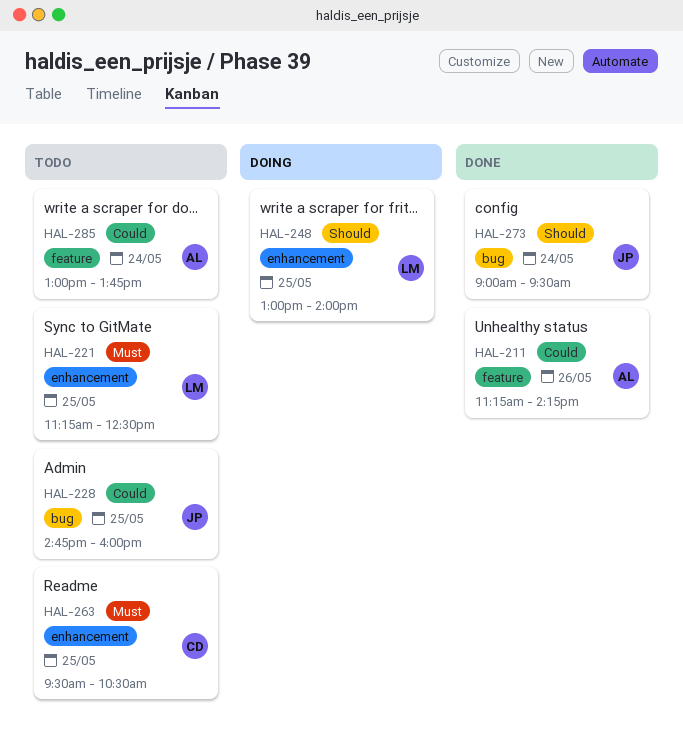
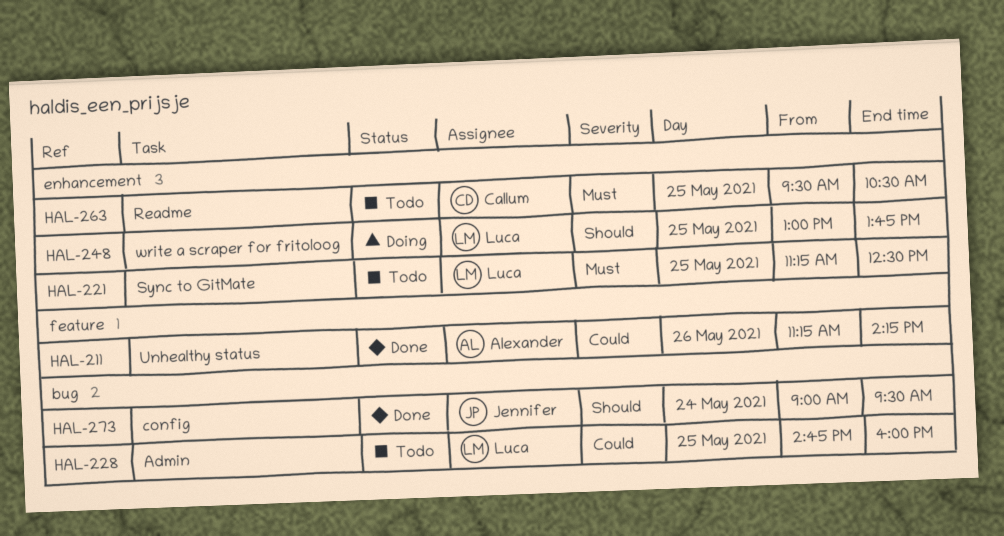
HAL-228, owner: Jennifer -> Luca
HAL-248, ends: 14:00 -> 13:45
HAL-285: present -> none

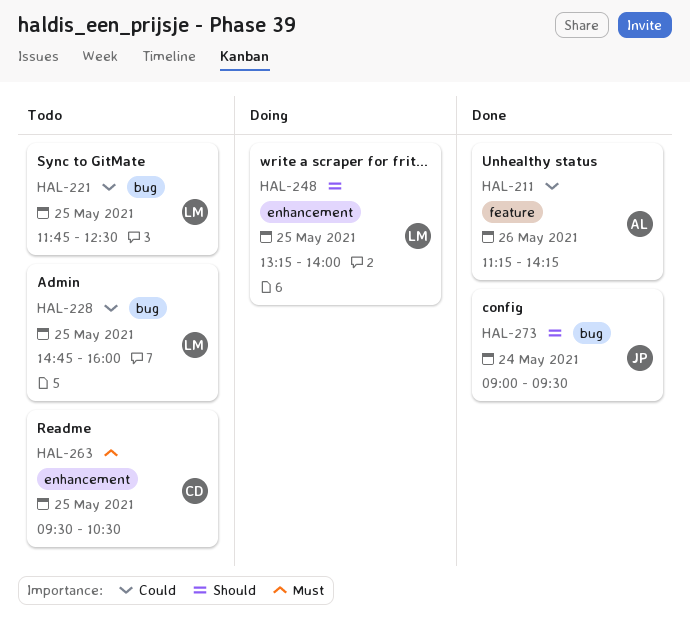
HAL-221, priority: Must -> Could
HAL-221, label: enhancement -> bug
HAL-221, begins: 11:15 -> 11:45
HAL-248, begins: 13:00 -> 13:15
HAL-248, ends: 13:45 -> 14:00

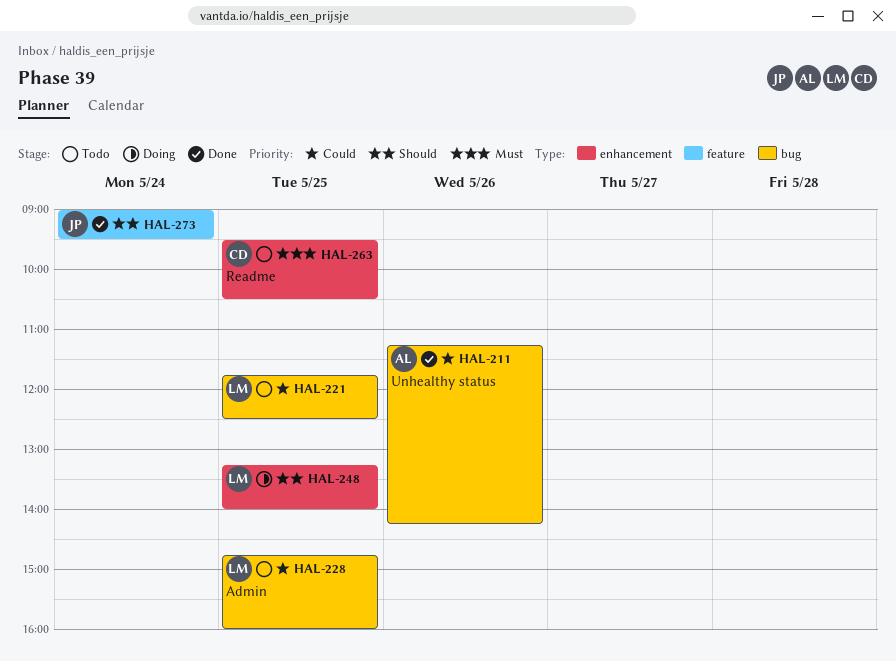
HAL-211, label: feature -> bug
HAL-273, label: bug -> feature

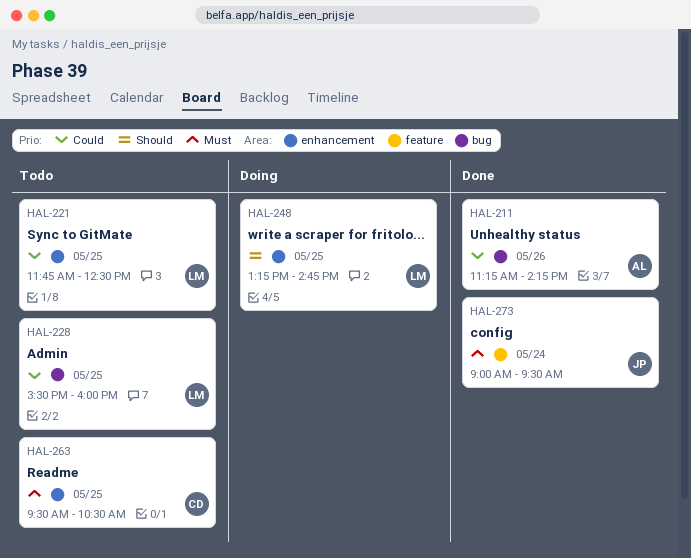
HAL-221, label: bug -> enhancement
HAL-228, begins: 14:45 -> 15:30
HAL-248, ends: 14:00 -> 14:45
HAL-273, priority: Should -> Must

